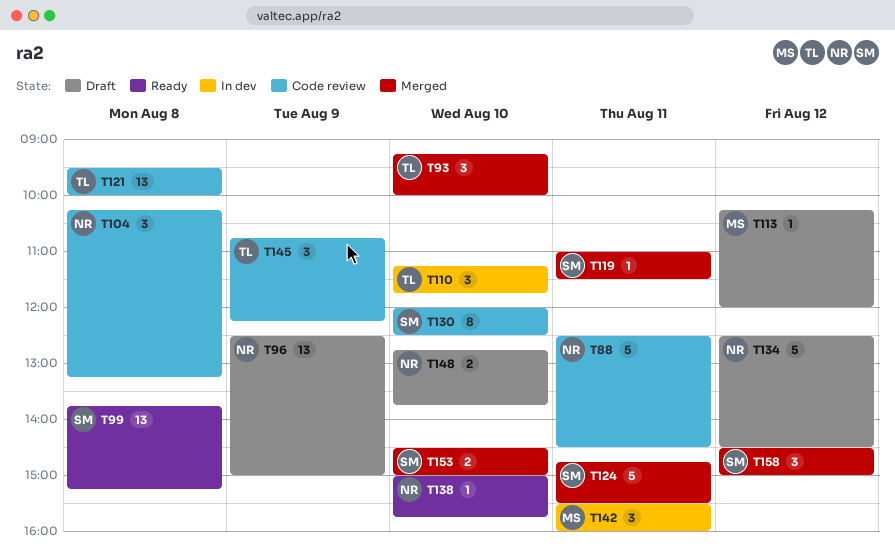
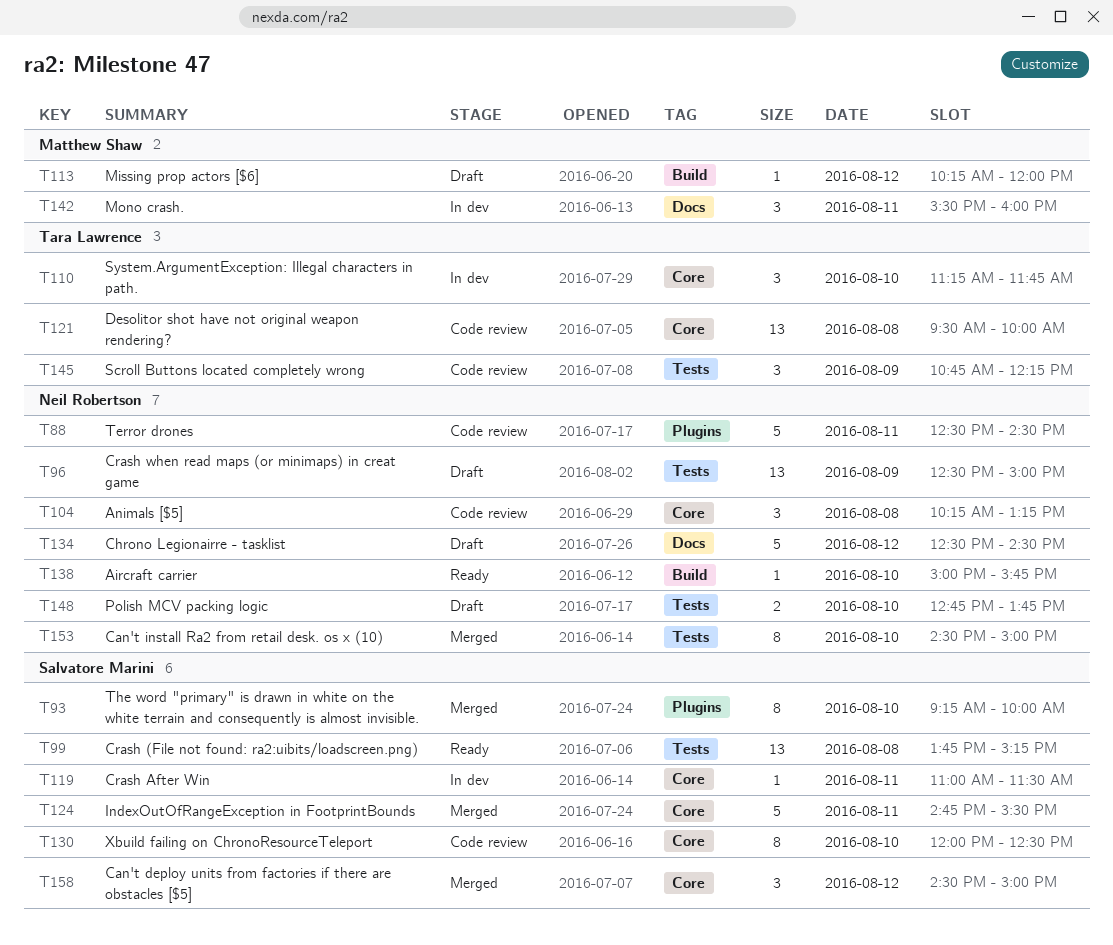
T93, owner: Tara Lawrence -> Salvatore Marini
T93, estimate: 3 -> 8
T119, status: Merged -> In dev
T153, owner: Salvatore Marini -> Neil Robertson
T153, estimate: 2 -> 8

